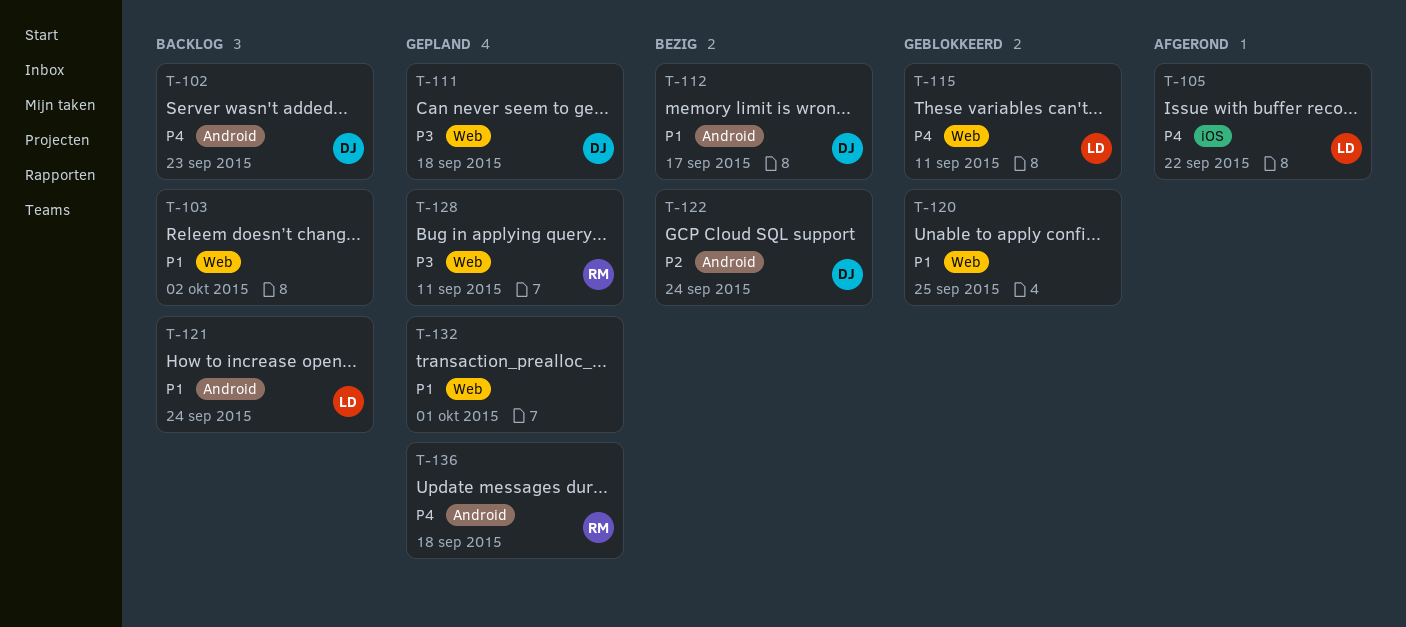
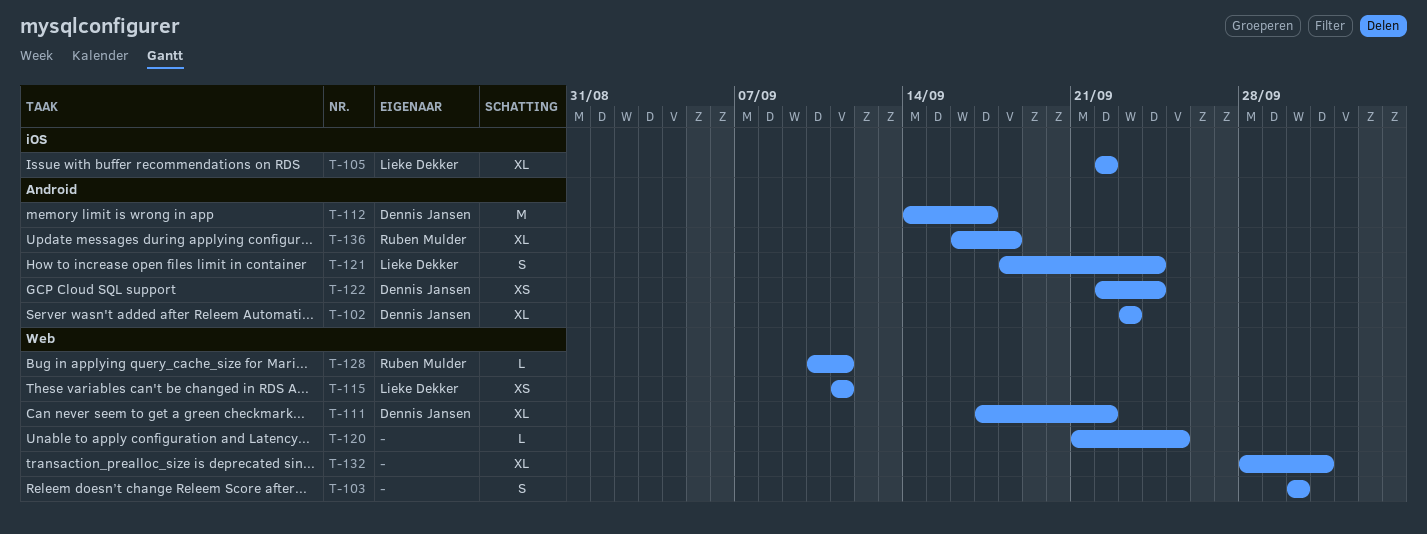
T-103, due: Oct 2 -> Sep 30
T-111, due: Sep 18 -> Sep 22

